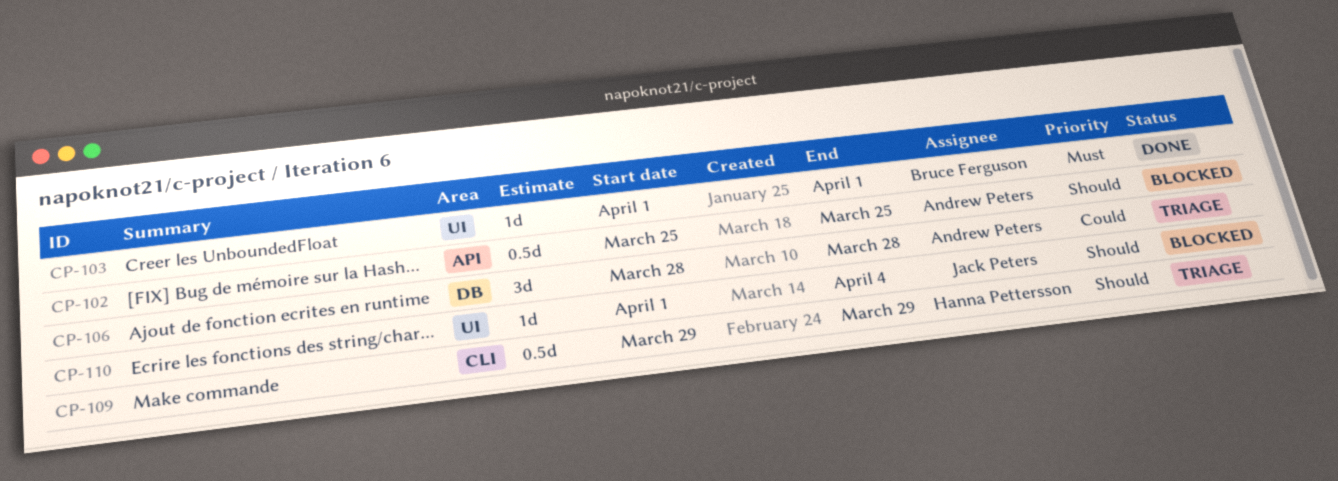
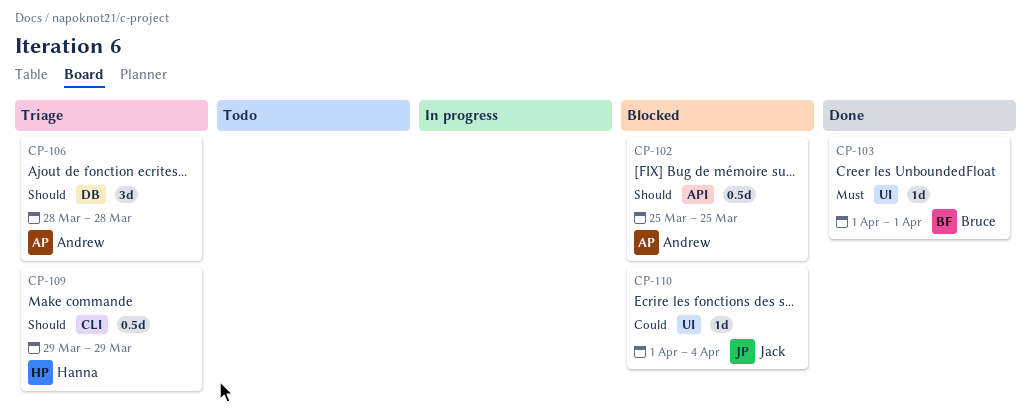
CP-106, priority: Could -> Should
CP-110, priority: Should -> Could

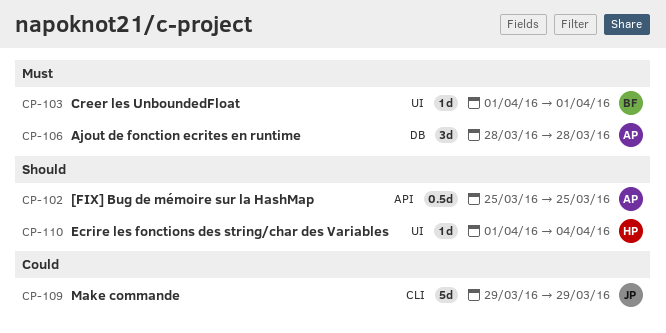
CP-106, priority: Should -> Must
CP-109, owner: Hanna -> Jack
CP-109, priority: Should -> Could
CP-109, estimate: 0.5d -> 5d
CP-110, owner: Jack -> Hanna
CP-110, priority: Could -> Should

